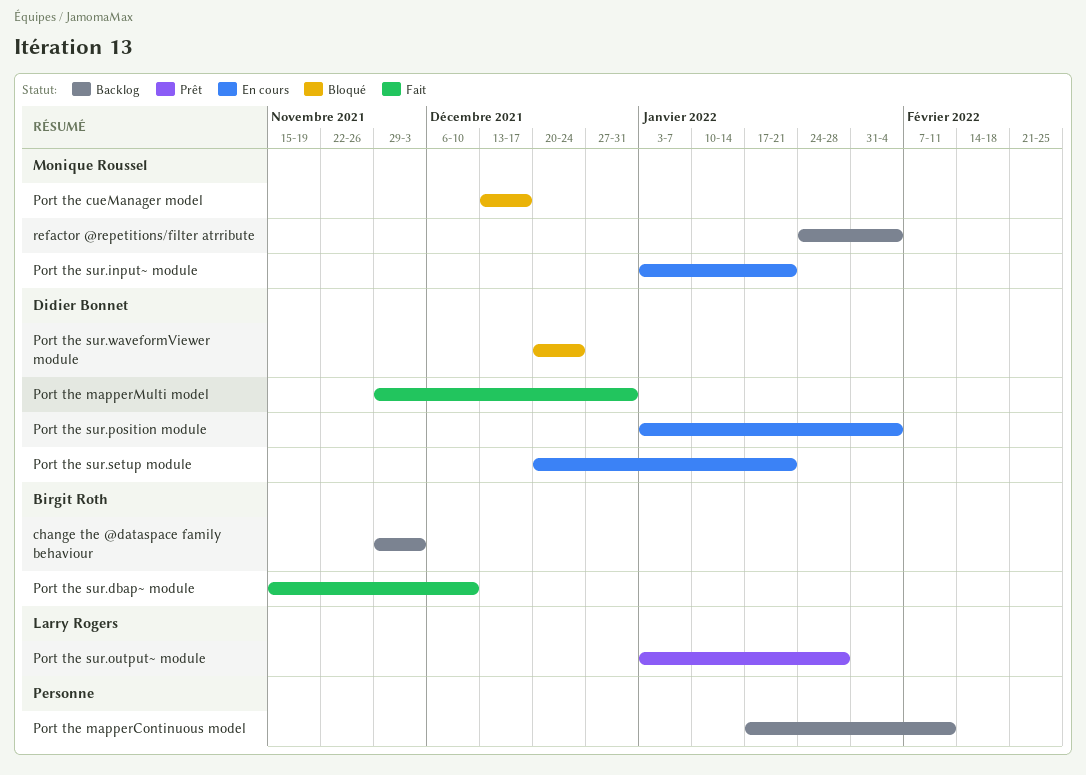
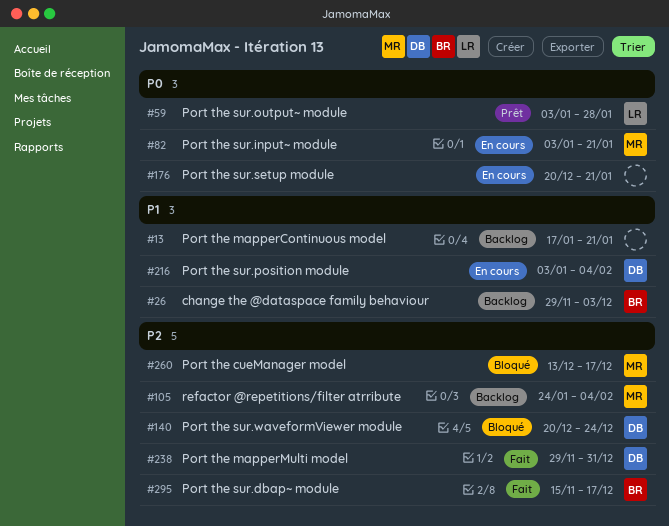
Port the mapperContinuous model, due: Feb 11 -> Jan 21
Port the sur.dbap~ module, due: Dec 10 -> Dec 17
Port the sur.setup module, owner: Didier Bonnet -> none

